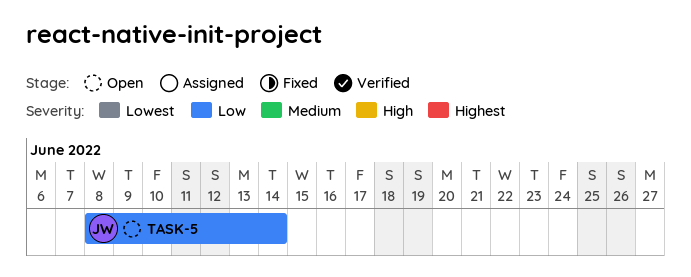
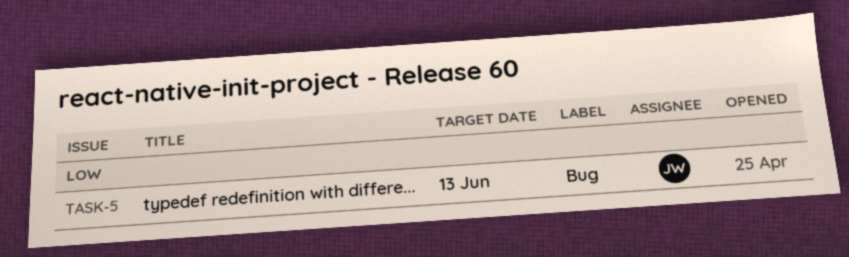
TASK-5, due: Jun 14 -> Jun 13

